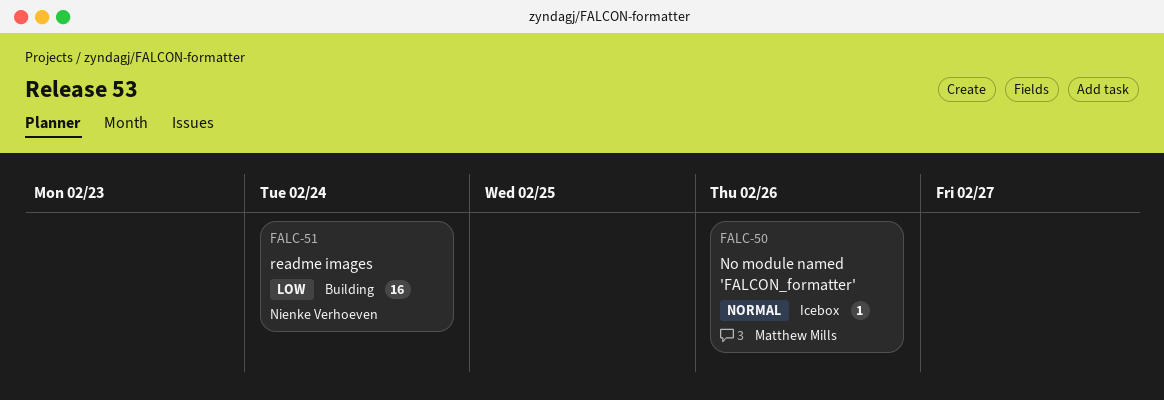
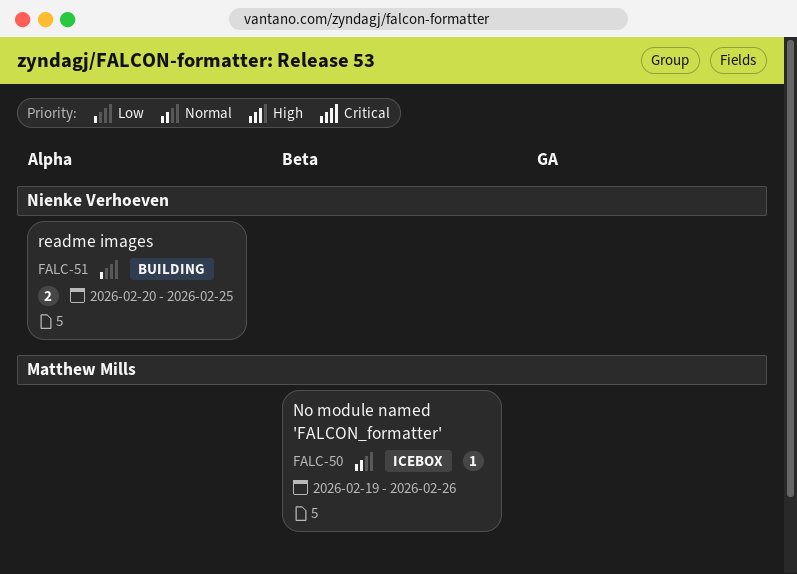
FALC-51, estimate: 16 -> 2
FALC-51, due: Feb 24 -> Feb 25

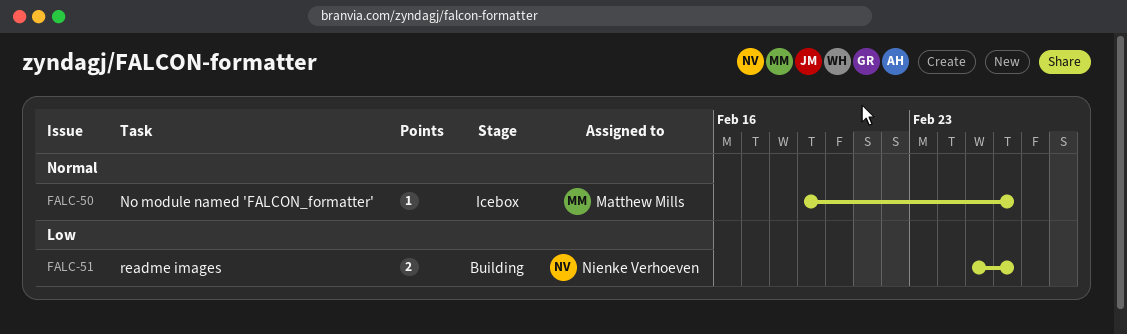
FALC-51, start: Feb 20 -> Feb 25
FALC-51, due: Feb 25 -> Feb 26

